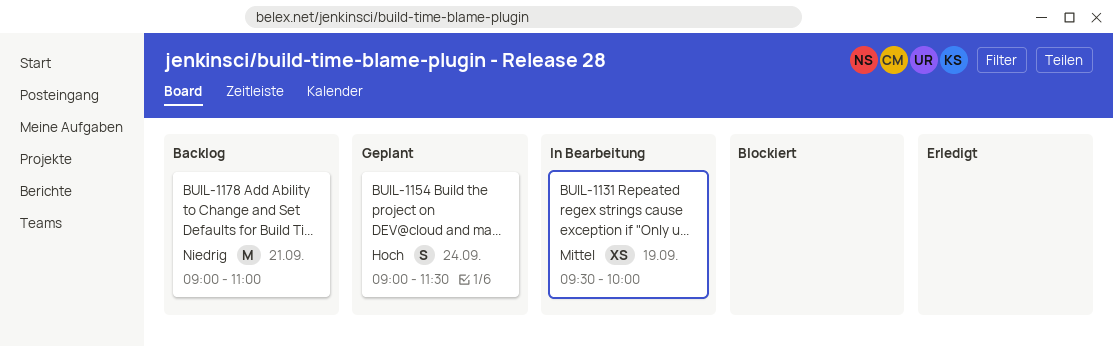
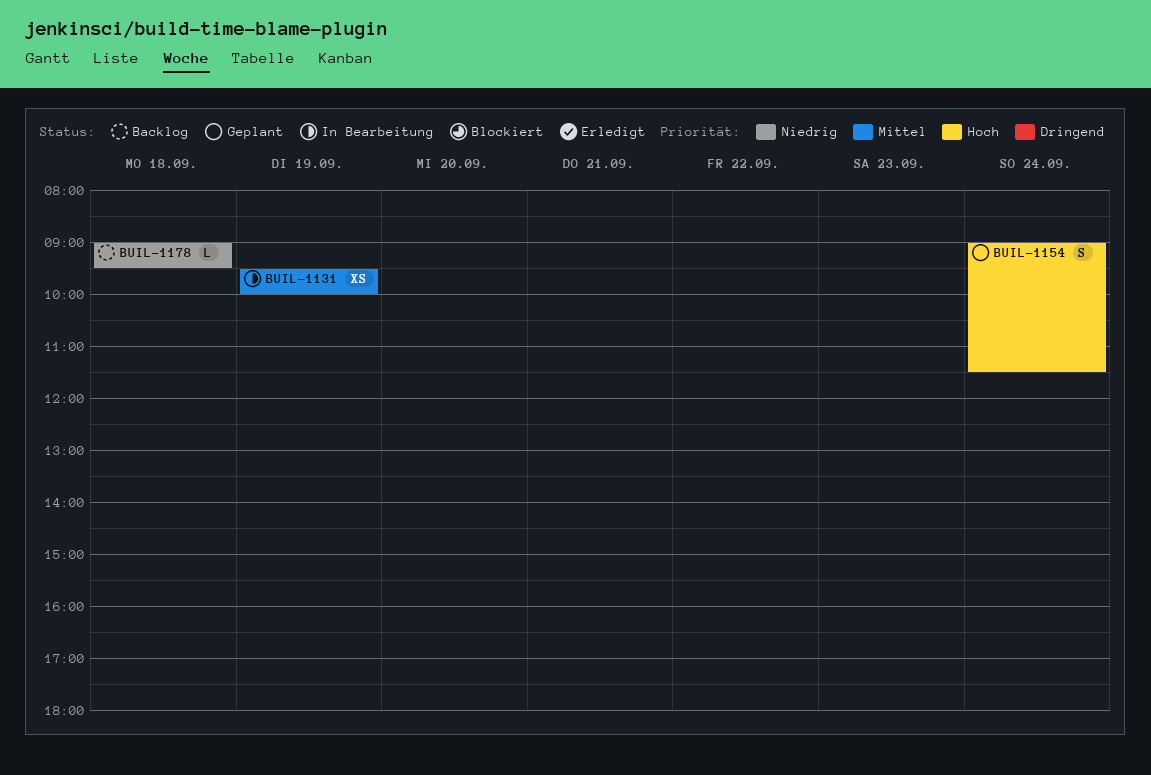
BUIL-1178, estimate: M -> L
BUIL-1178, day: Sep 21 -> Sep 18
BUIL-1178, ends: 11:00 -> 09:30

